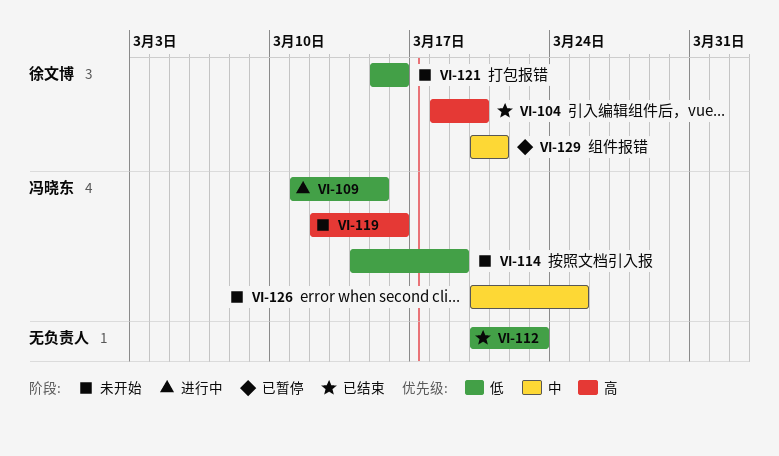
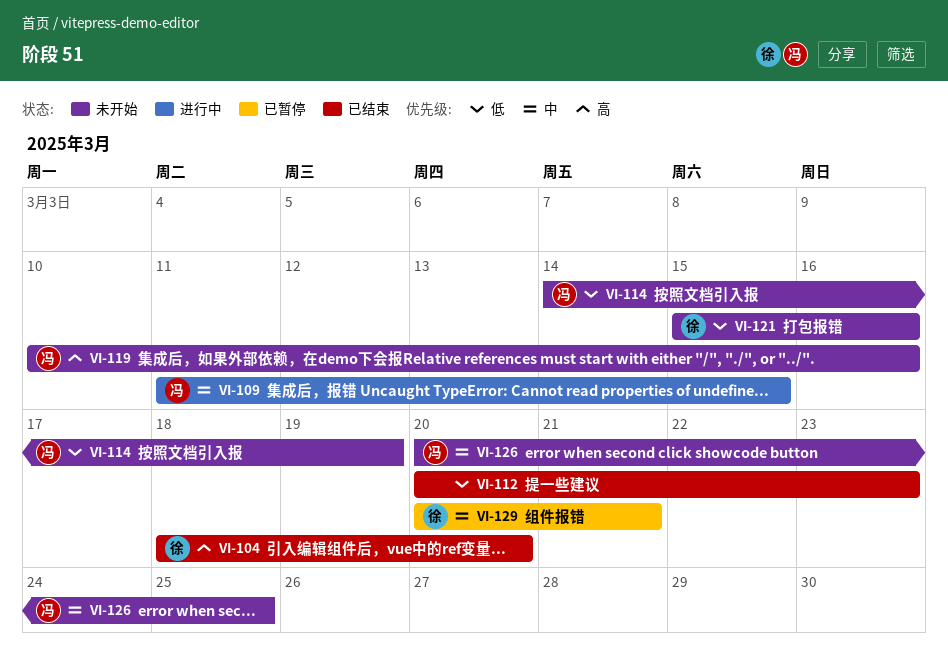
VI-109, priority: 低 -> 中
VI-119, start: Mar 12 -> Mar 10

